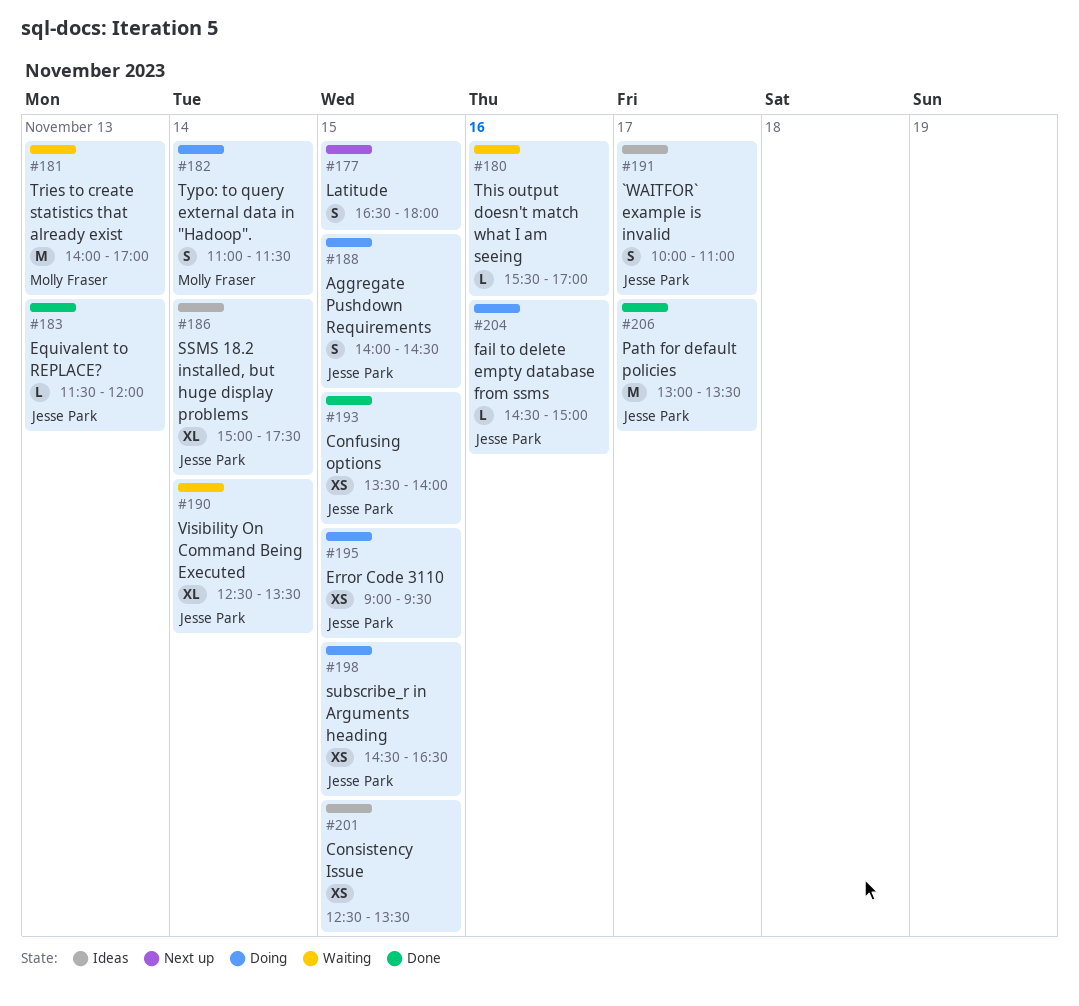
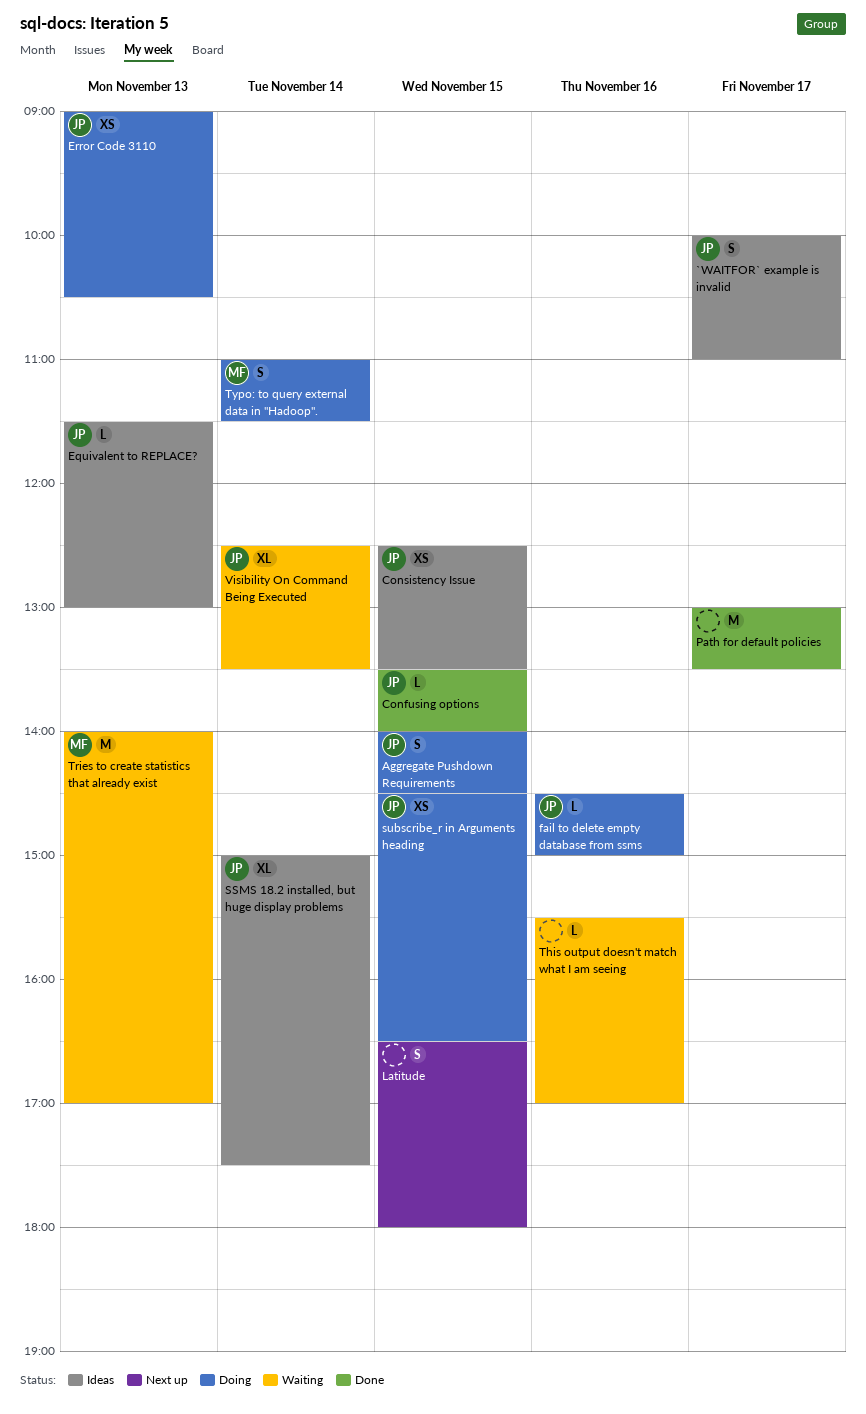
Confusing options, estimate: XS -> L
Consistency Issue, owner: none -> Jesse Park
Equivalent to REPLACE?, status: Done -> Ideas
Equivalent to REPLACE?, ends: 12:00 -> 13:00
Error Code 3110, day: Nov 15 -> Nov 13
Error Code 3110, ends: 09:30 -> 10:30
Path for default policies, owner: Jesse Park -> none

